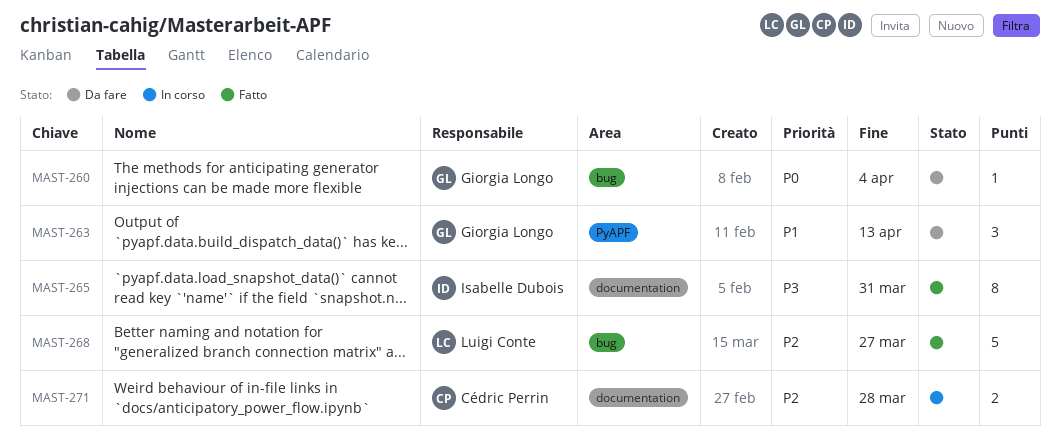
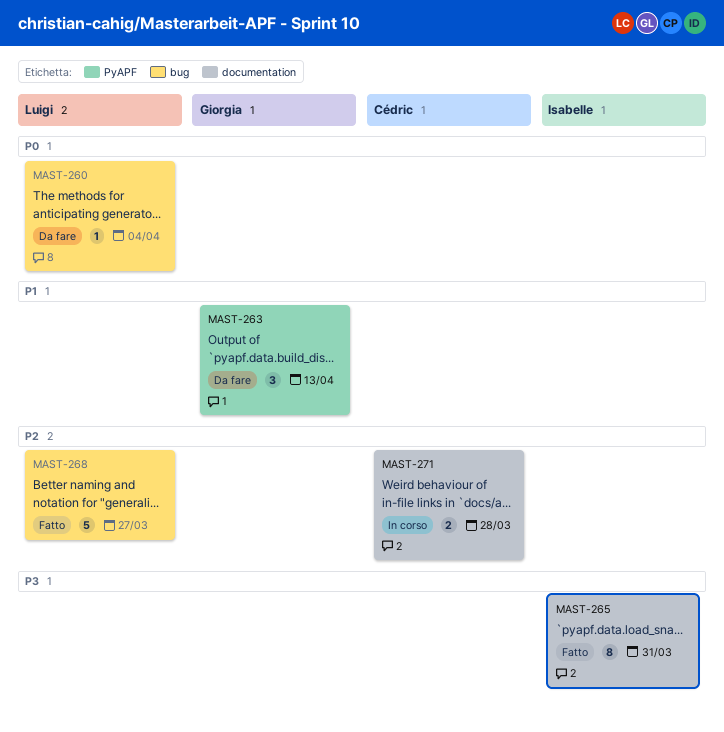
MAST-260, owner: Giorgia Longo -> Luigi Conte

